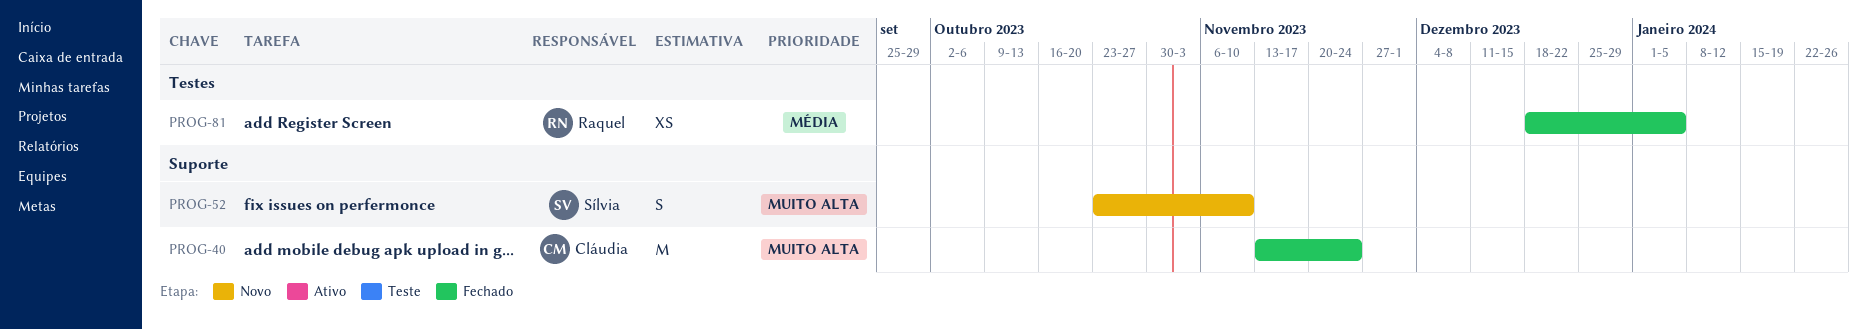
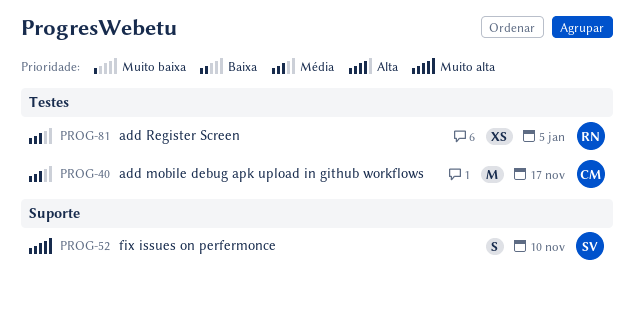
PROG-40, priority: Muito alta -> Média
PROG-40, label: Suporte -> Testes
PROG-40, due: Nov 24 -> Nov 17

